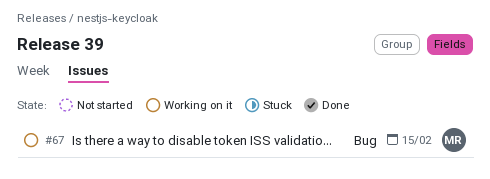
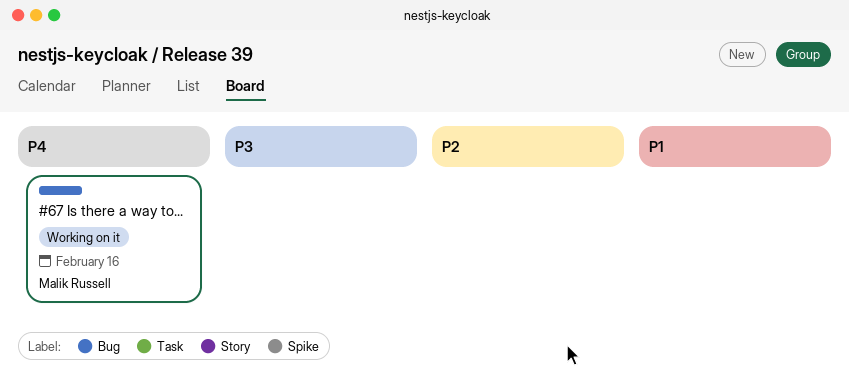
#67, due: Feb 15 -> Feb 16

